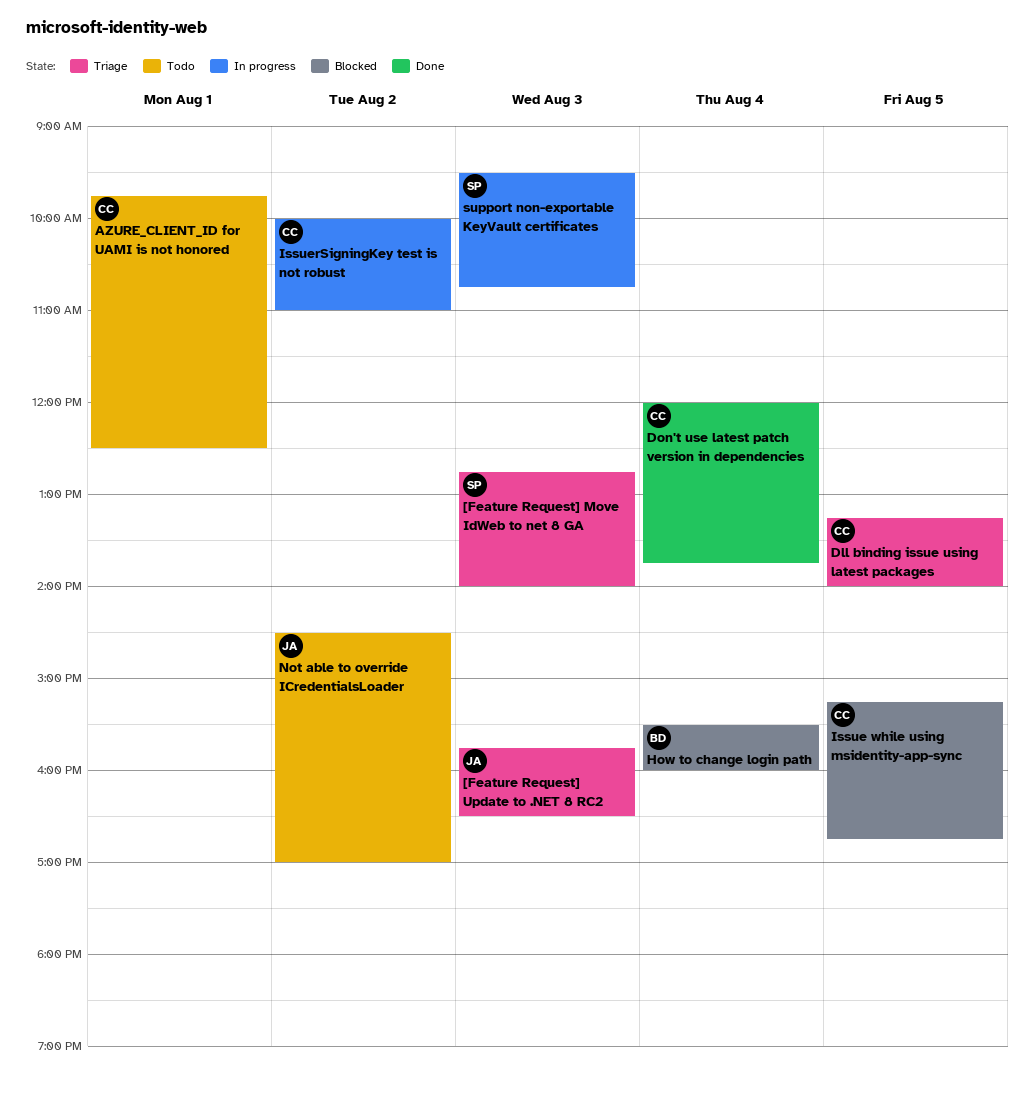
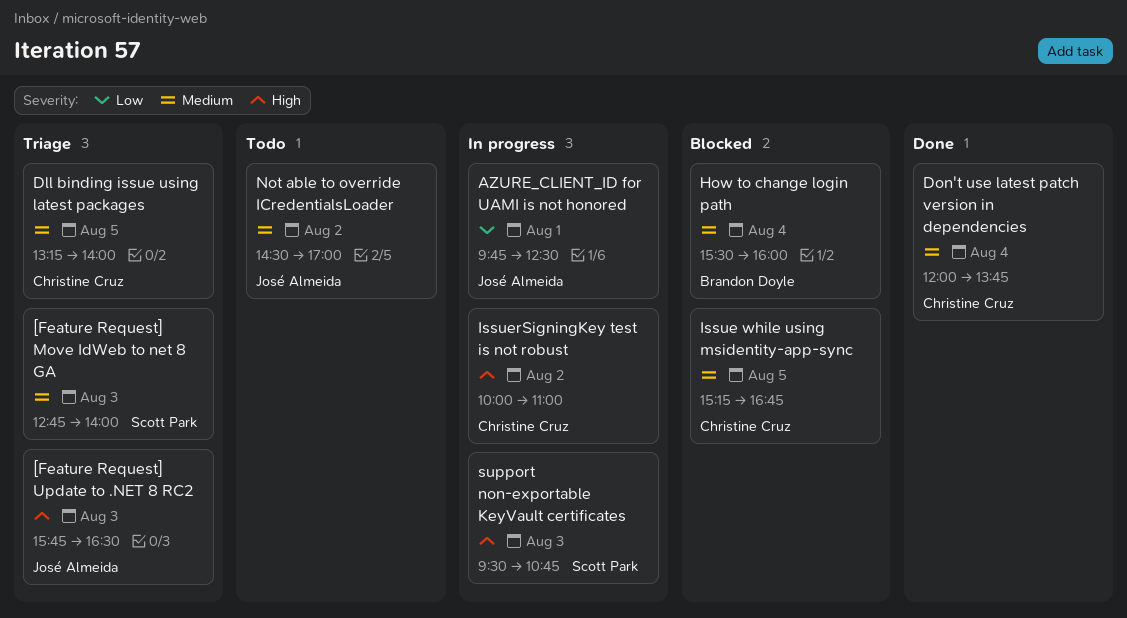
AZURE_CLIENT_ID for UAMI is not honored, status: Todo -> In progress
AZURE_CLIENT_ID for UAMI is not honored, owner: Christine Cruz -> José Almeida

